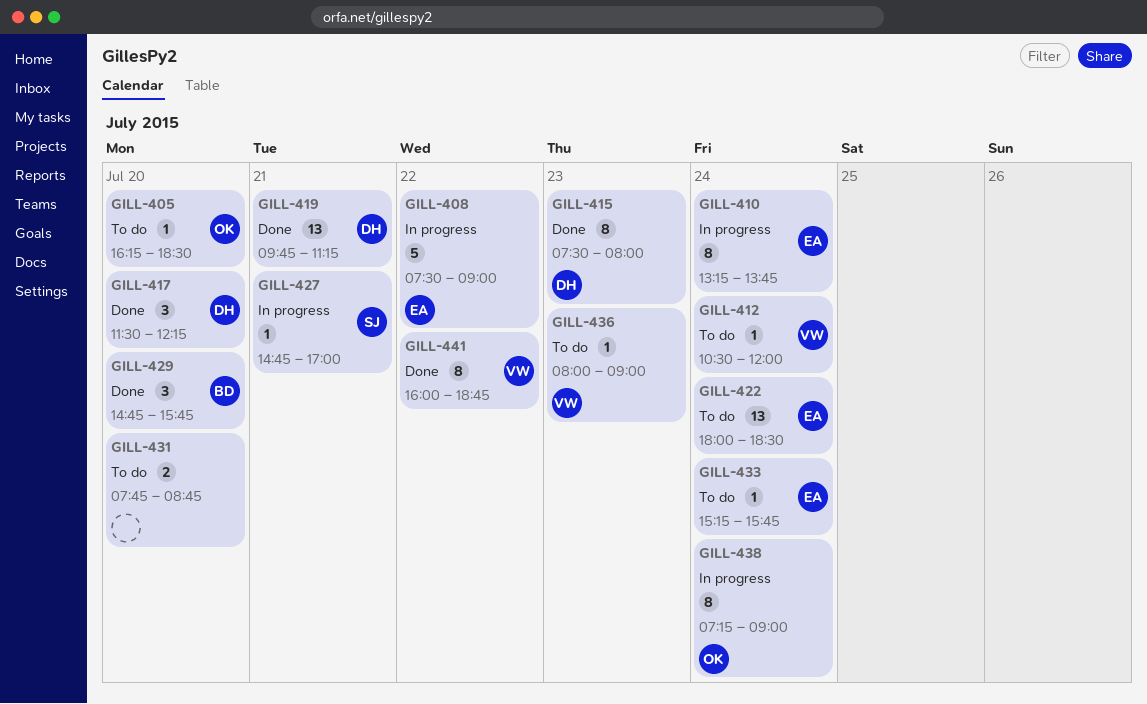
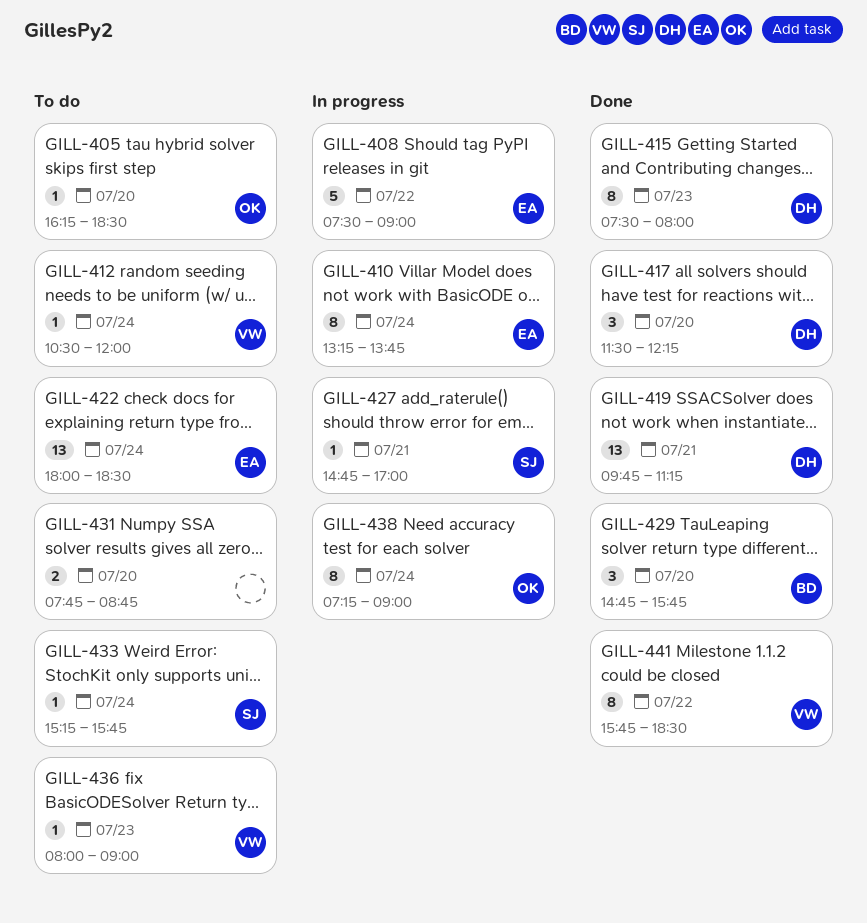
GILL-433, owner: EA -> SJ
GILL-441, begins: 16:00 -> 15:45
GILL-441, ends: 18:45 -> 18:30

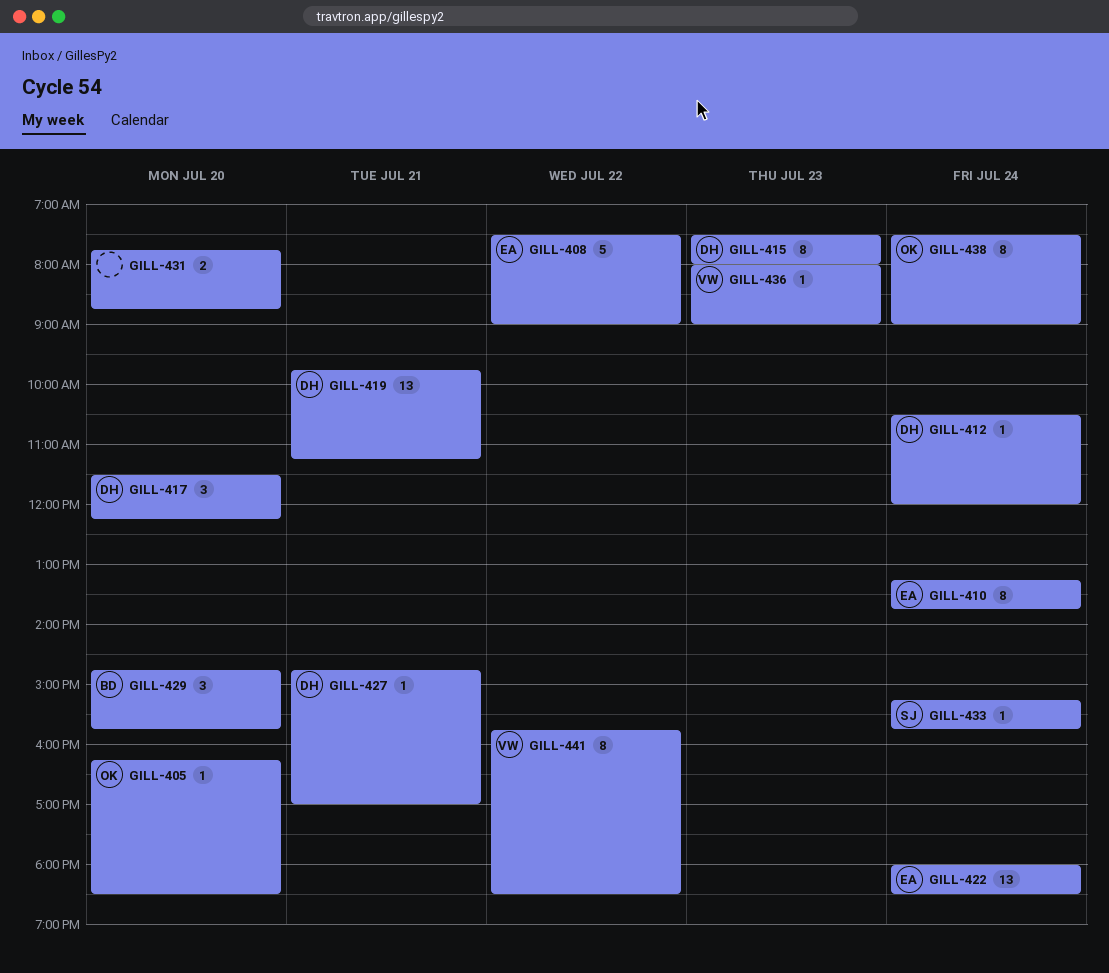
GILL-412, owner: VW -> DH
GILL-427, owner: SJ -> DH
GILL-438, begins: 07:15 -> 07:30

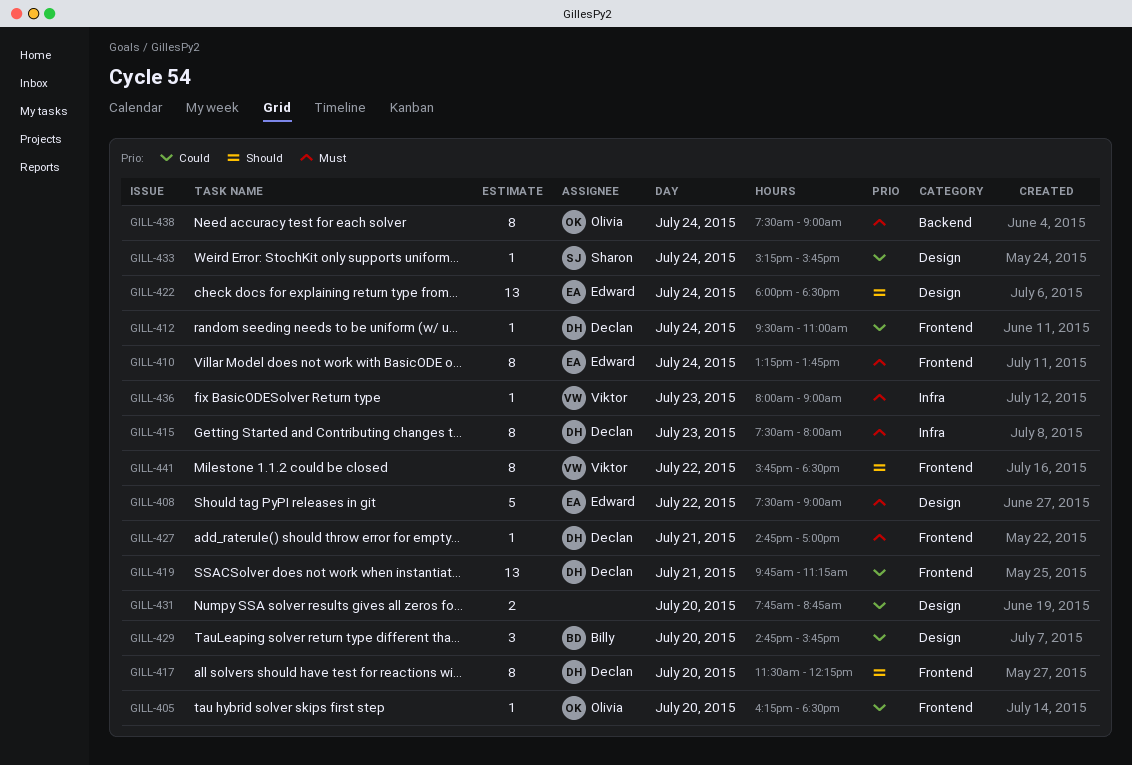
GILL-412, begins: 10:30 -> 09:30
GILL-412, ends: 12:00 -> 11:00
GILL-417, estimate: 3 -> 8

